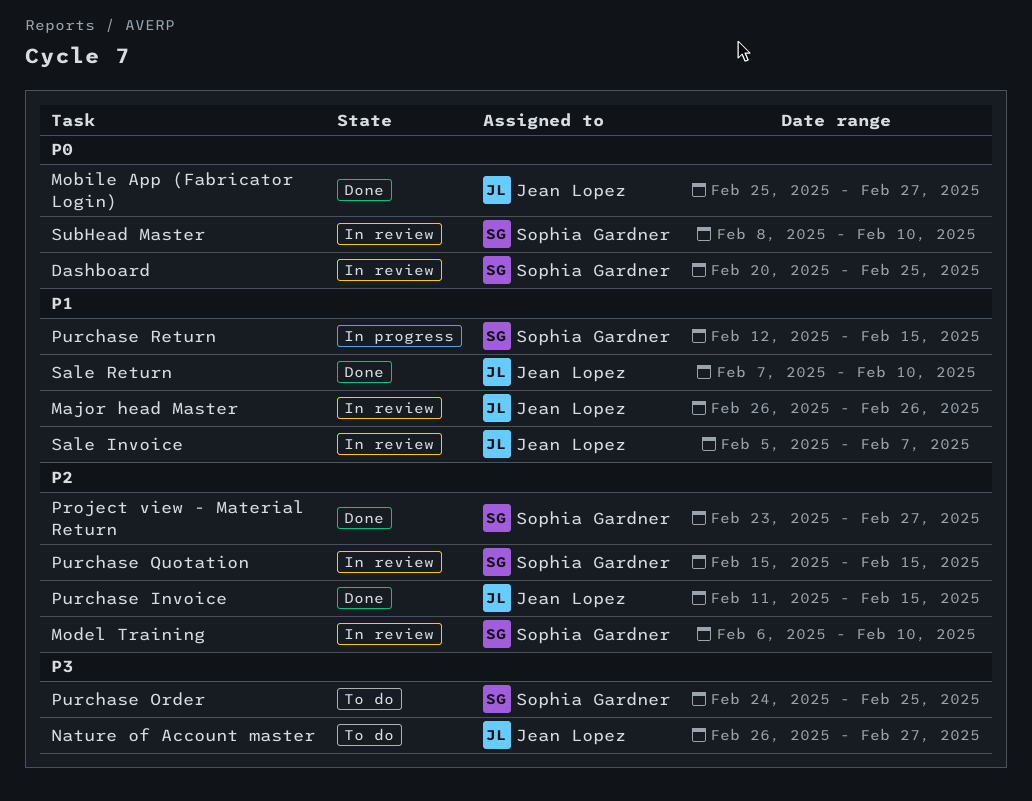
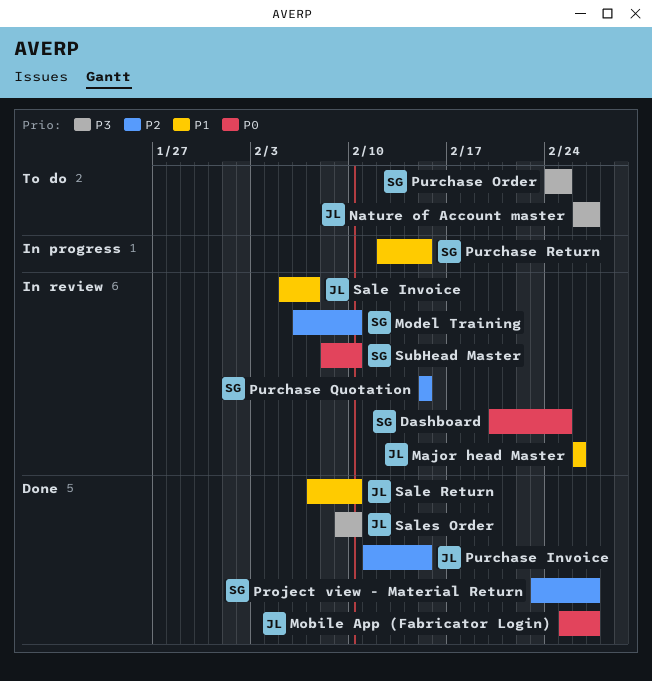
Sales Order: none -> present

